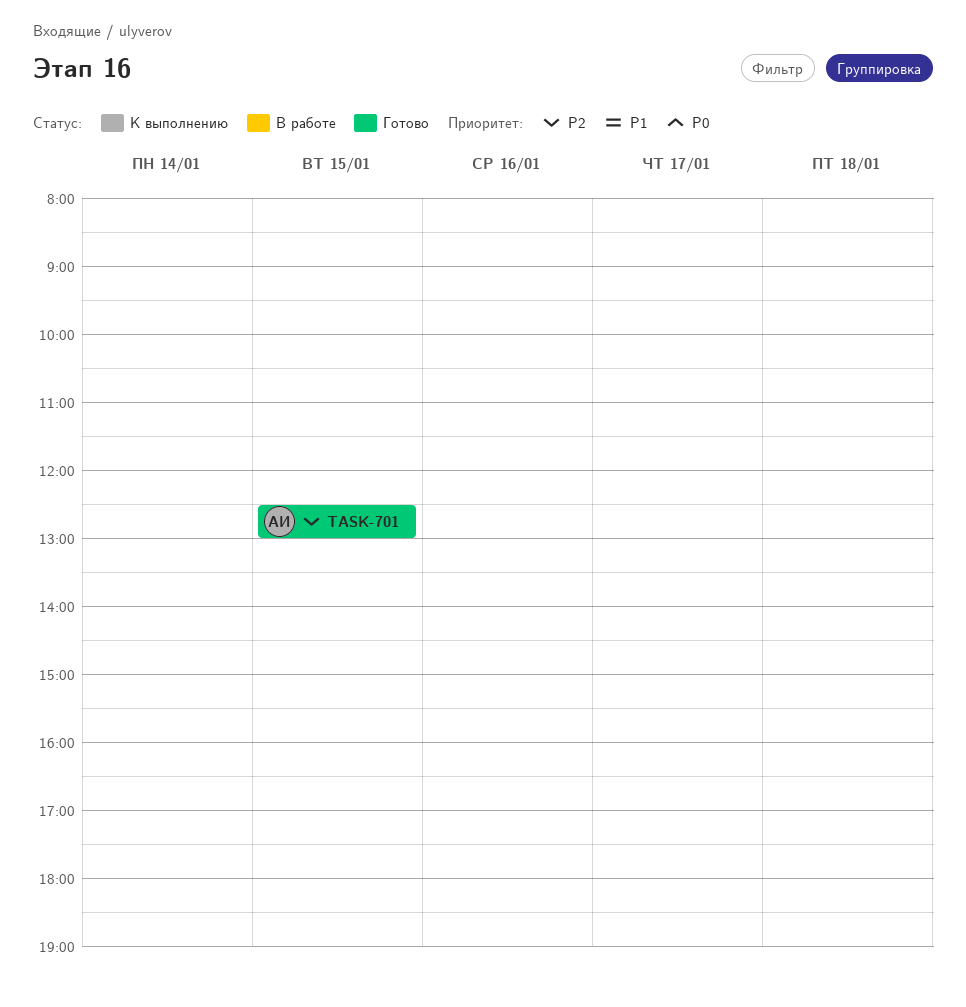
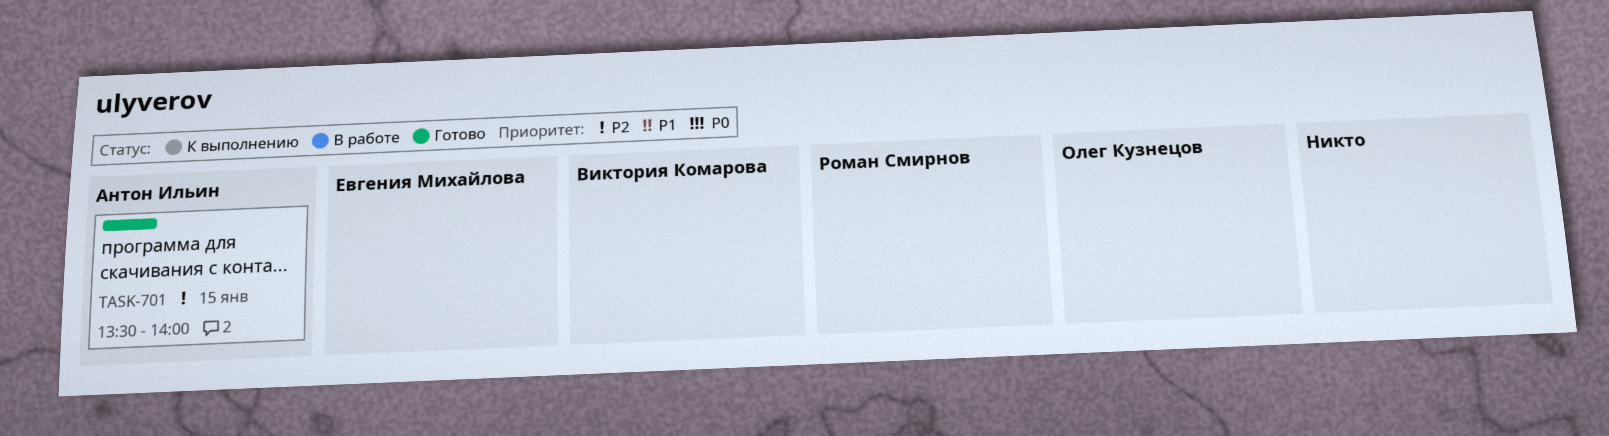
TASK-701, begins: 12:30 -> 13:30
TASK-701, ends: 13:00 -> 14:00

